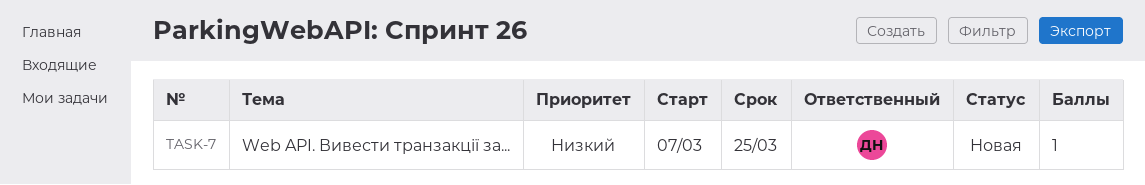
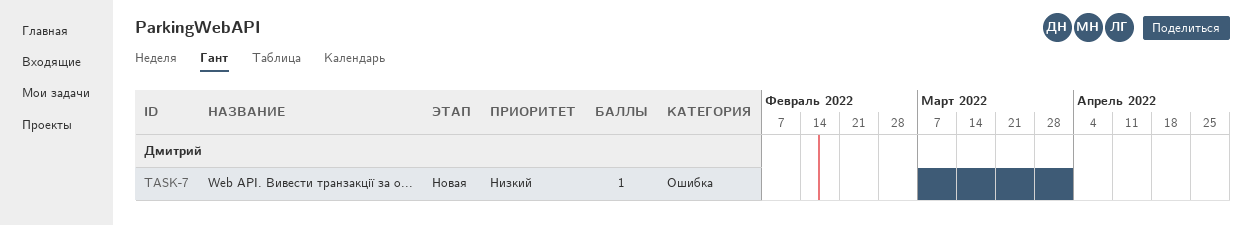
TASK-7, due: Mar 25 -> Apr 1

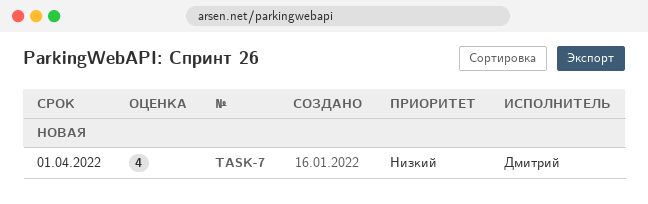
TASK-7, estimate: 1 -> 4

